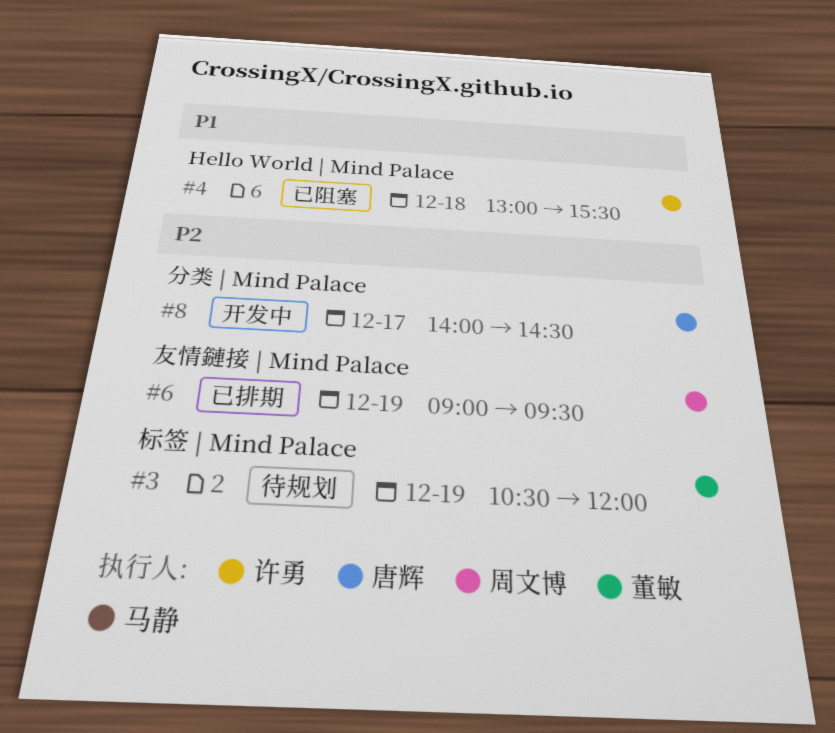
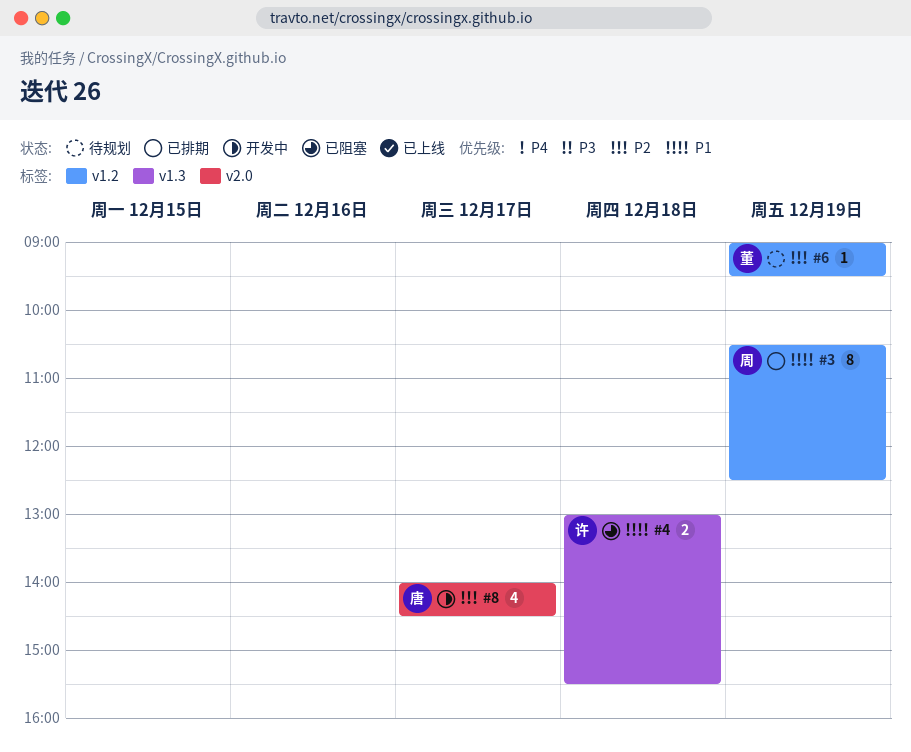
#3, status: 待规划 -> 已排期
#3, owner: 董敏 -> 周文博
#3, priority: P2 -> P1
#3, ends: 12:00 -> 12:30
#6, status: 已排期 -> 待规划
#6, owner: 周文博 -> 董敏

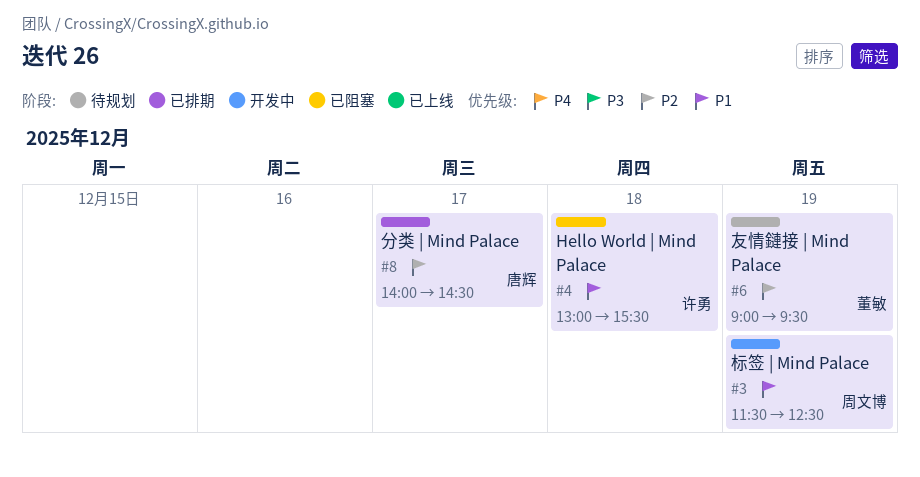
#3, status: 已排期 -> 开发中
#3, begins: 10:30 -> 11:30
#8, status: 开发中 -> 已排期

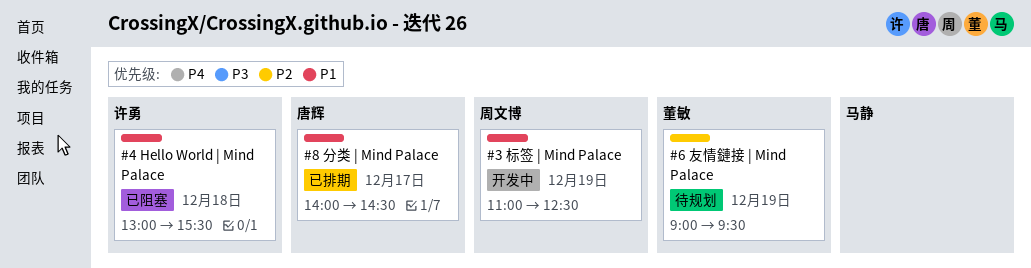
#3, begins: 11:30 -> 11:00
#8, priority: P2 -> P1

